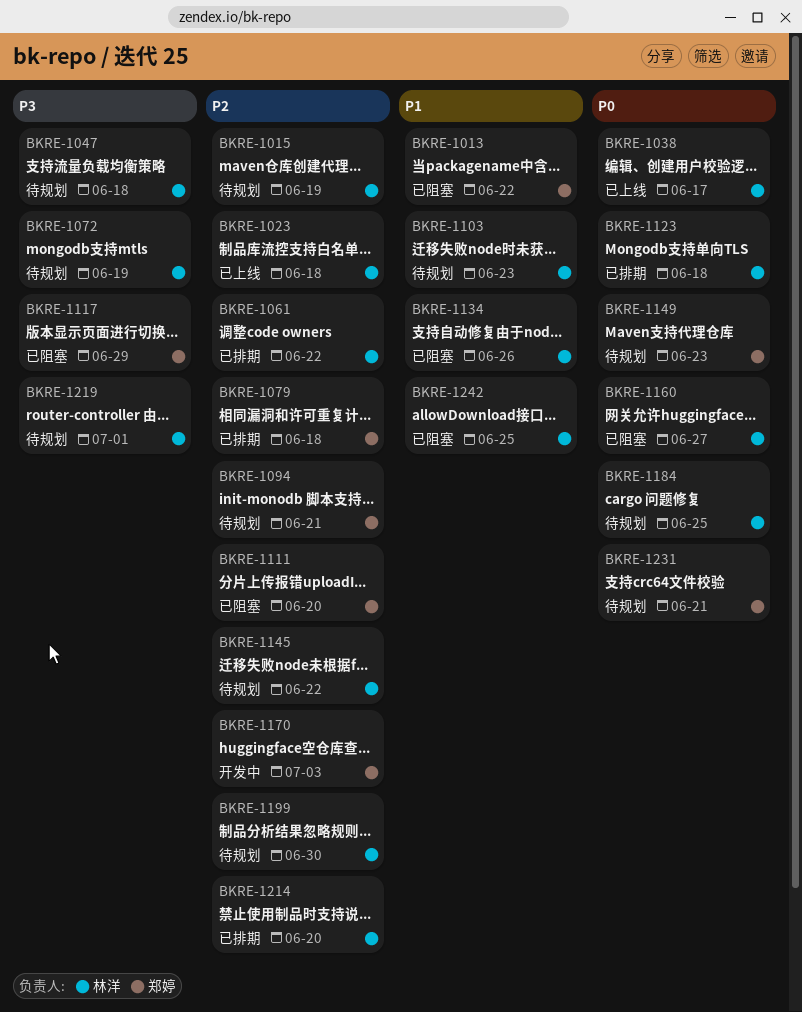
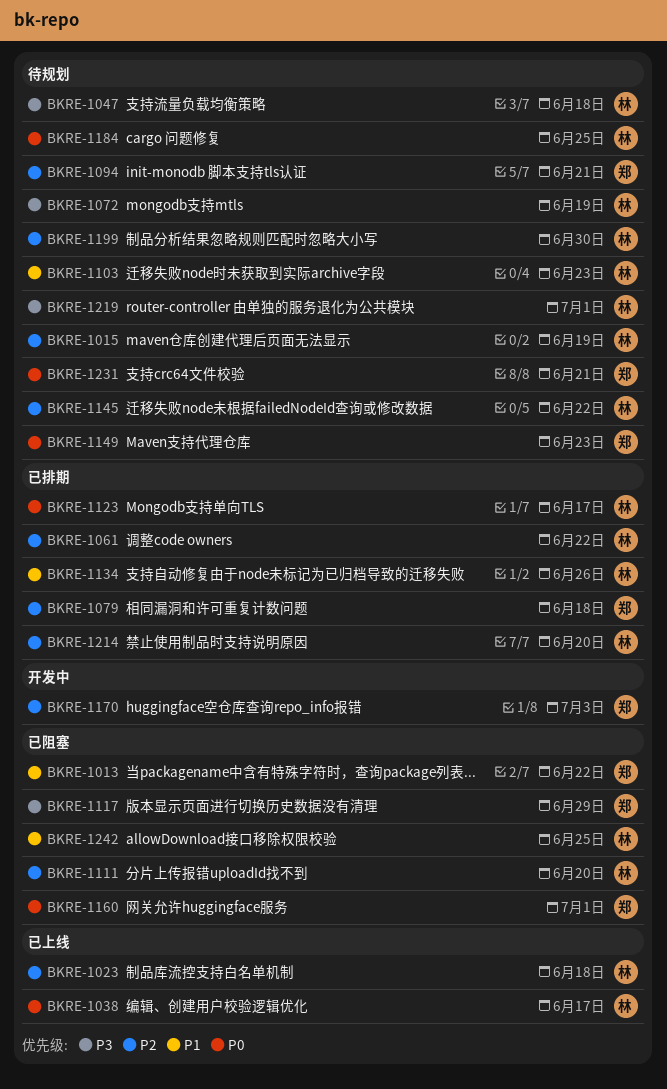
BKRE-1111, owner: 郑婷 -> 林洋
BKRE-1123, due: Jun 18 -> Jun 17
BKRE-1134, status: 已阻塞 -> 已排期
BKRE-1160, owner: 林洋 -> 郑婷
BKRE-1160, due: Jun 27 -> Jul 1

